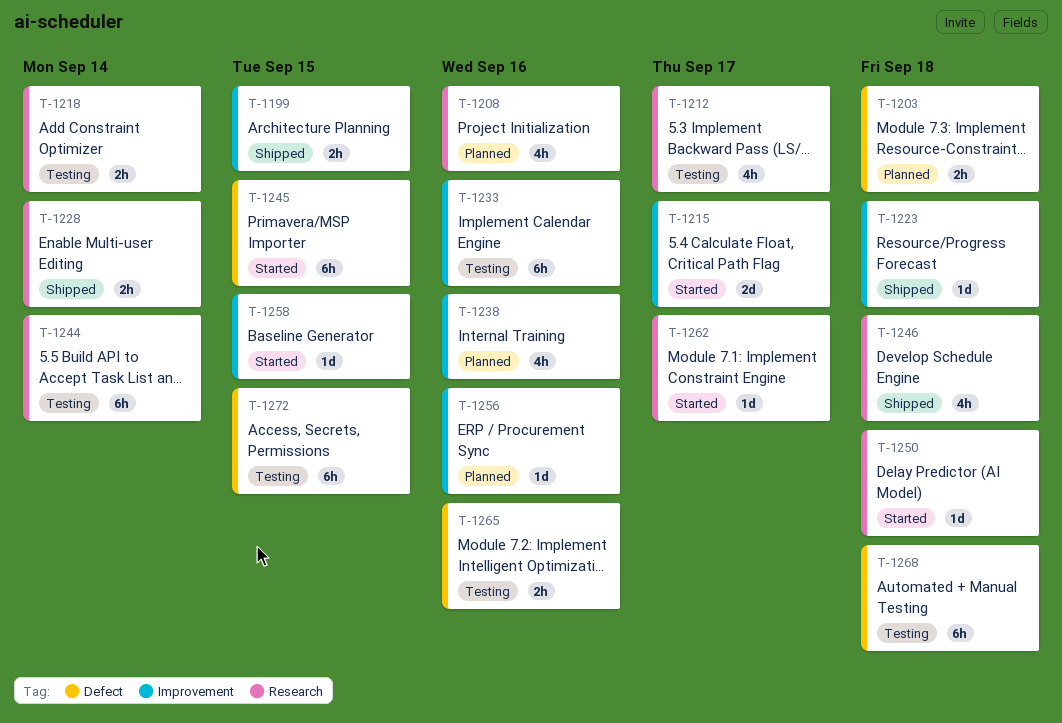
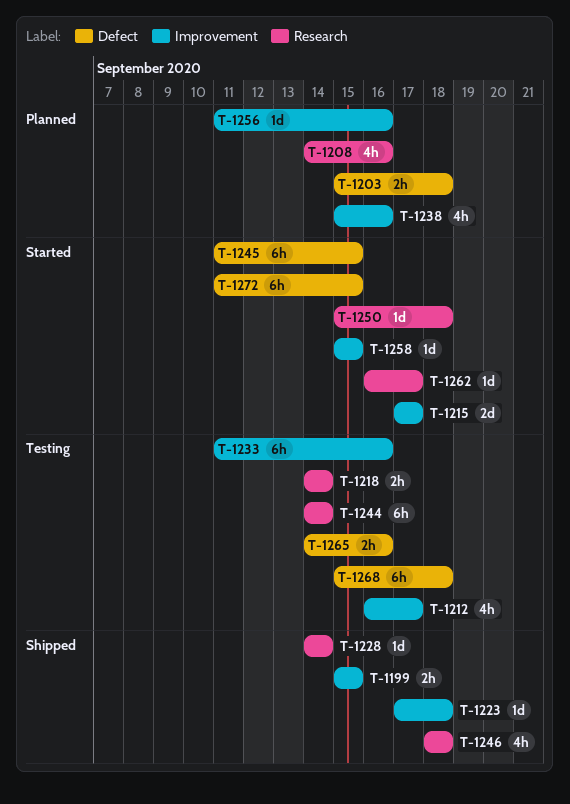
T-1212, label: Research -> Improvement
T-1228, estimate: 2h -> 1d
T-1272, status: Testing -> Started

